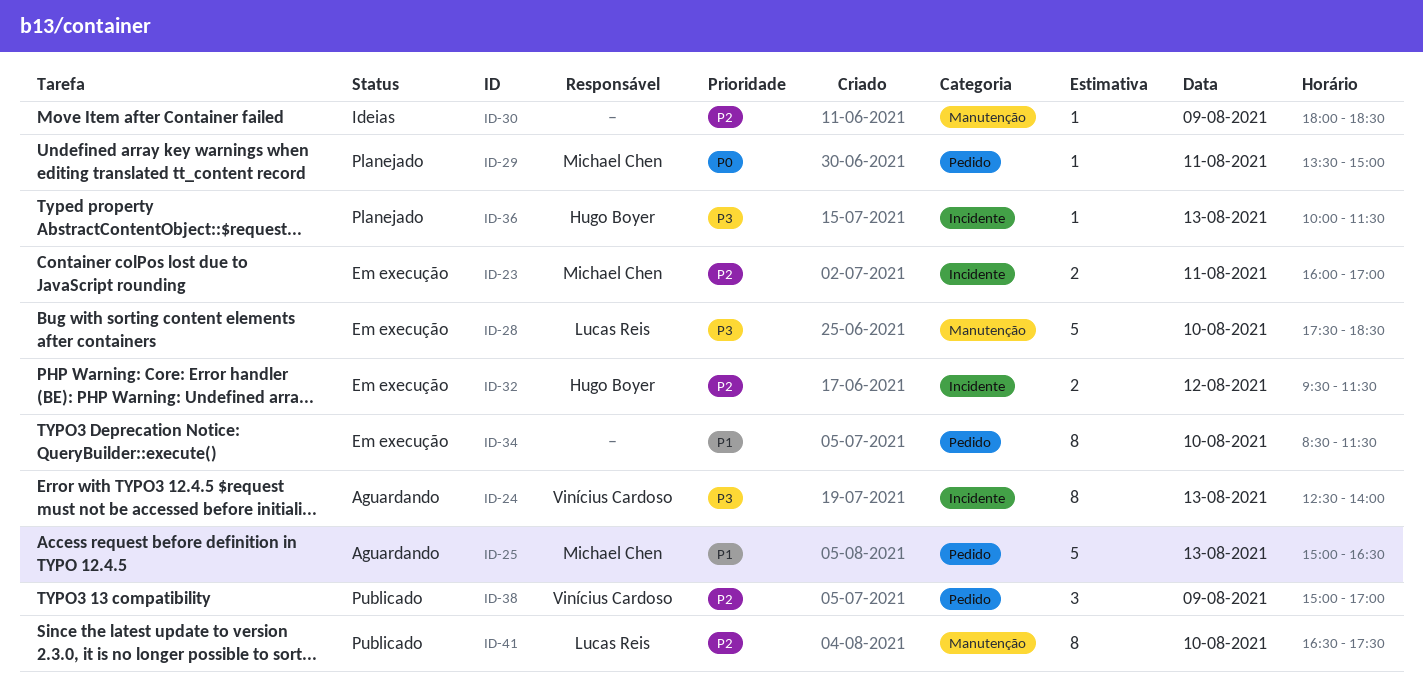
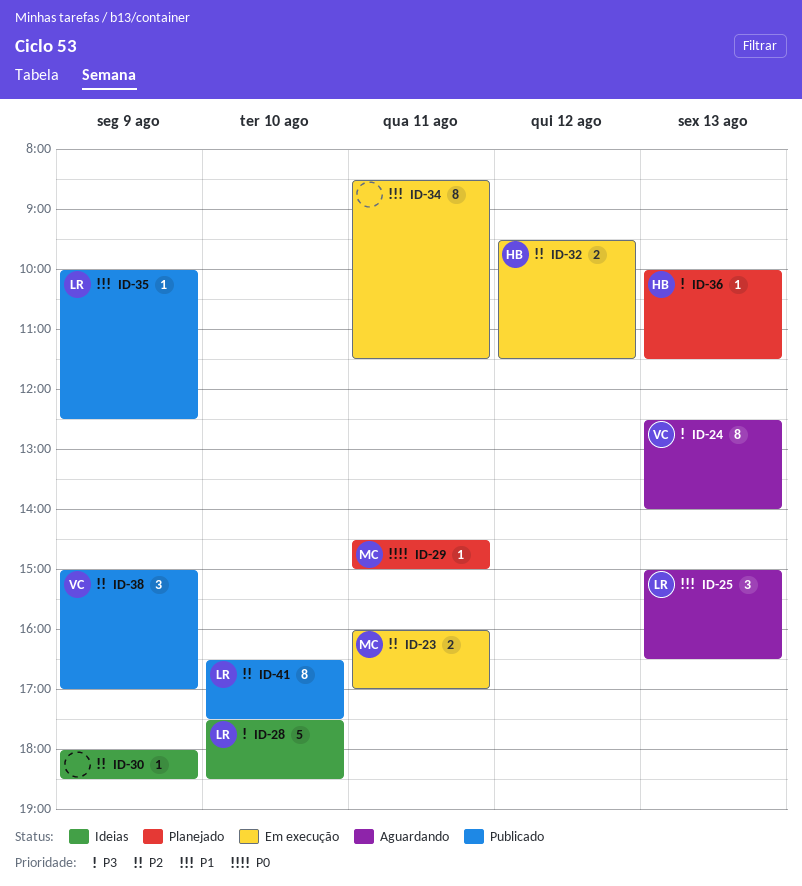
ID-25, owner: Michael Chen -> Lucas Reis
ID-25, estimate: 5 -> 3
ID-28, status: Em execução -> Ideias
ID-29, begins: 13:30 -> 14:30
ID-34, day: Aug 10 -> Aug 11
ID-35: none -> present

